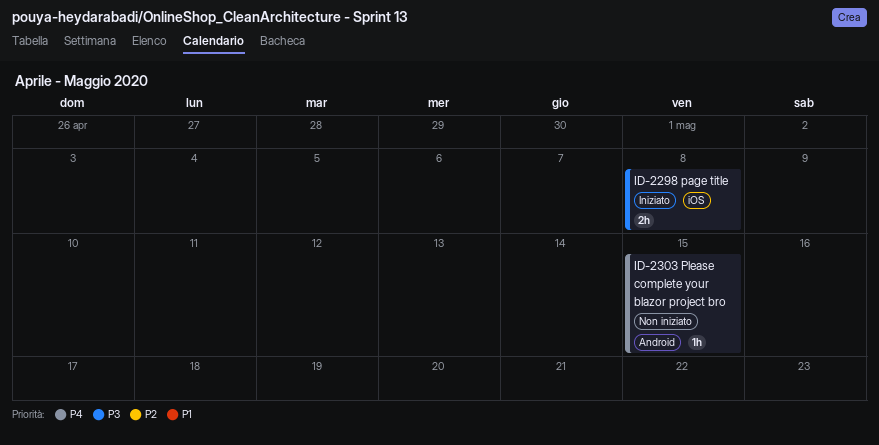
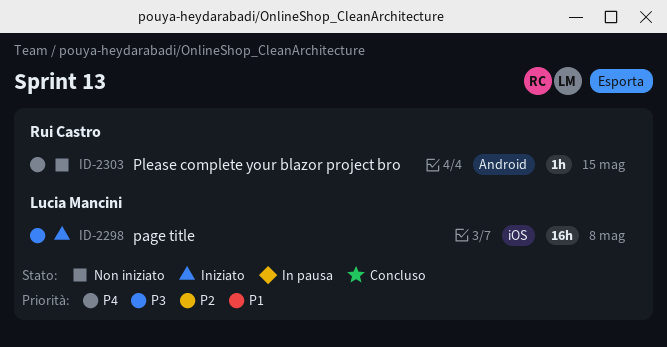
ID-2298, estimate: 2h -> 16h

